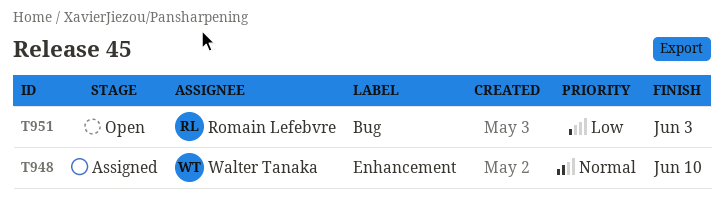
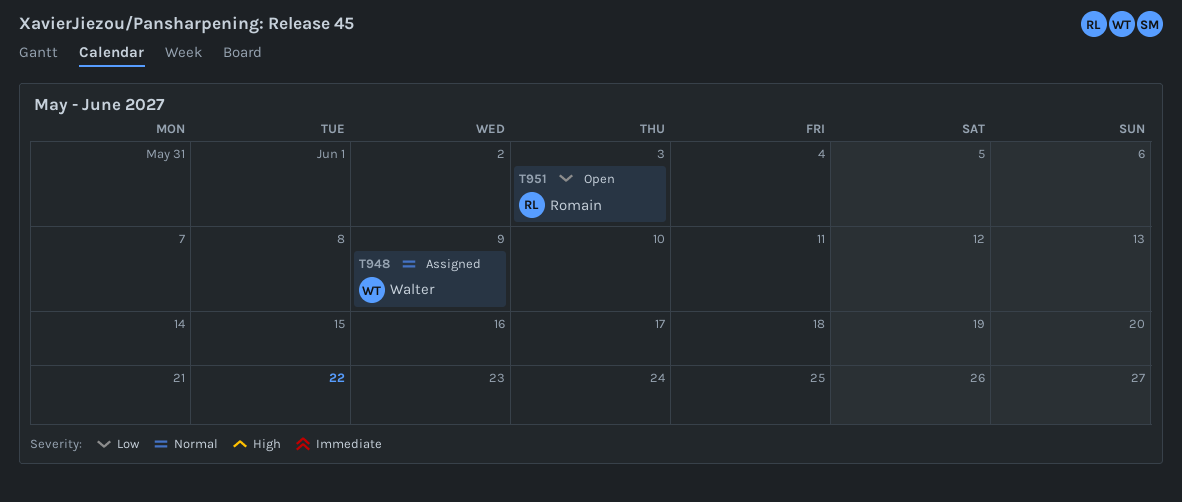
T948, due: Jun 10 -> Jun 9

